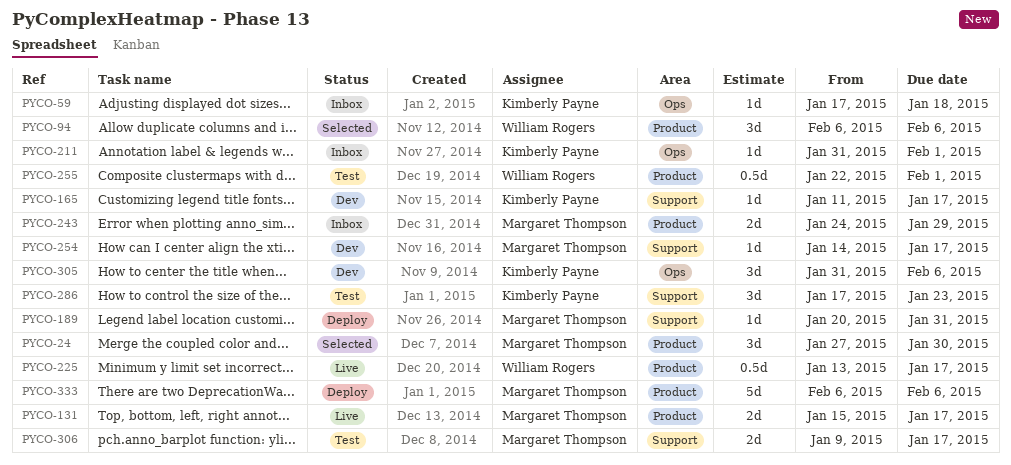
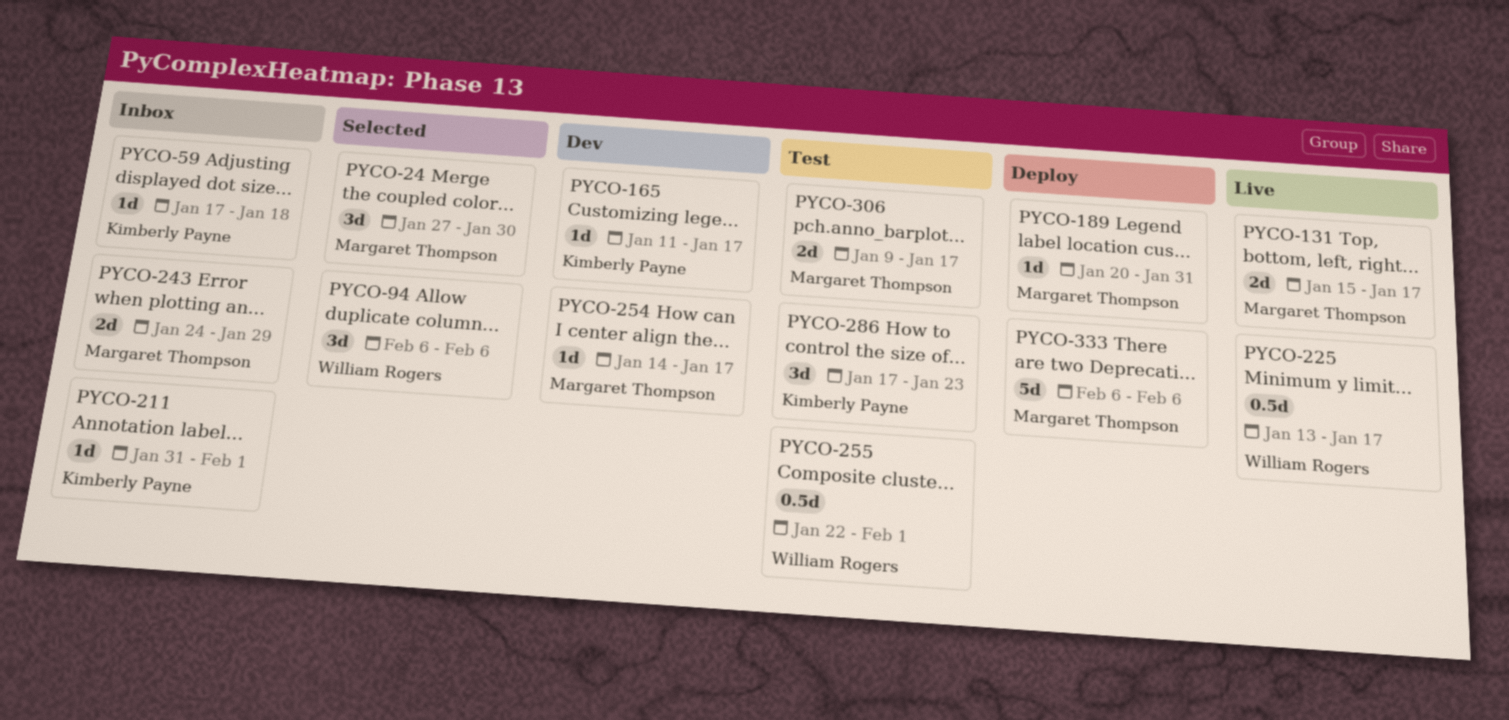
PYCO-305: present -> none

